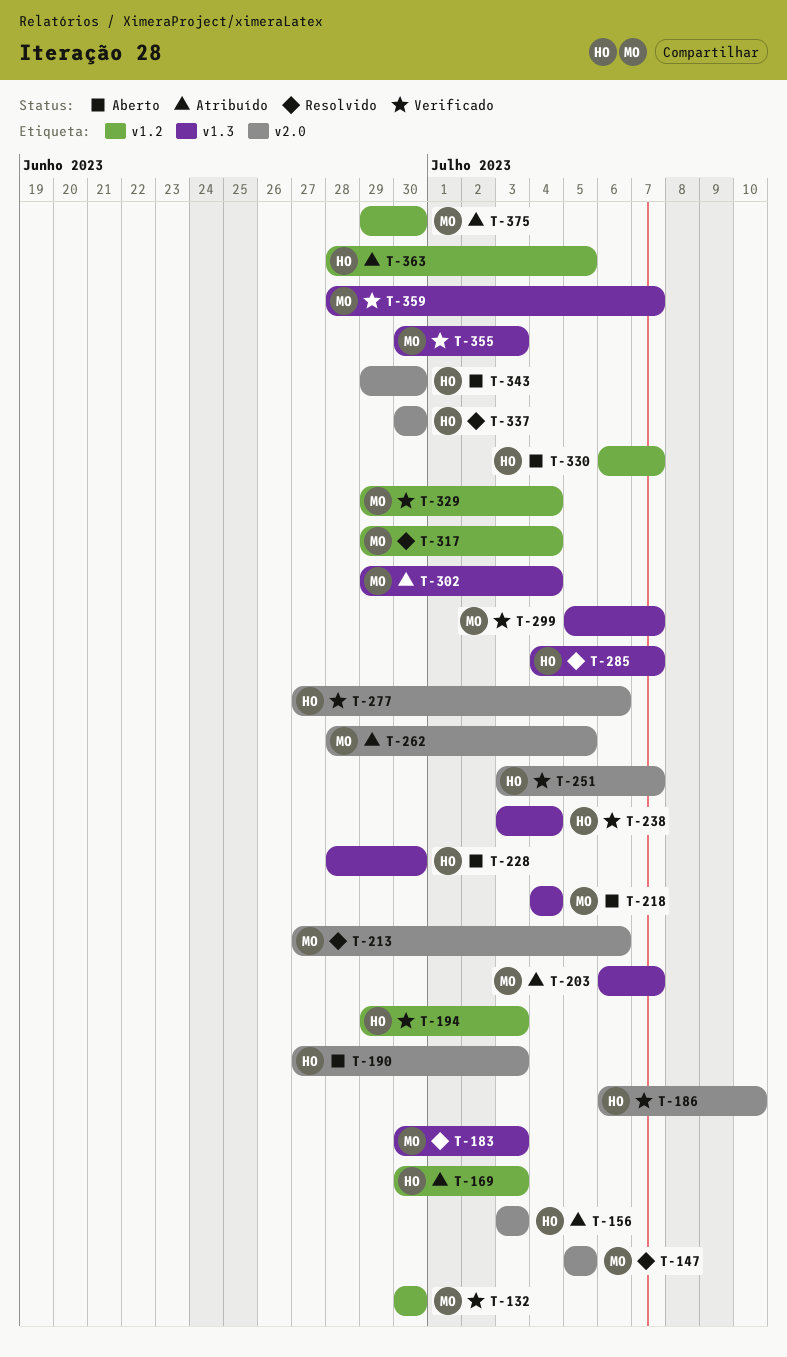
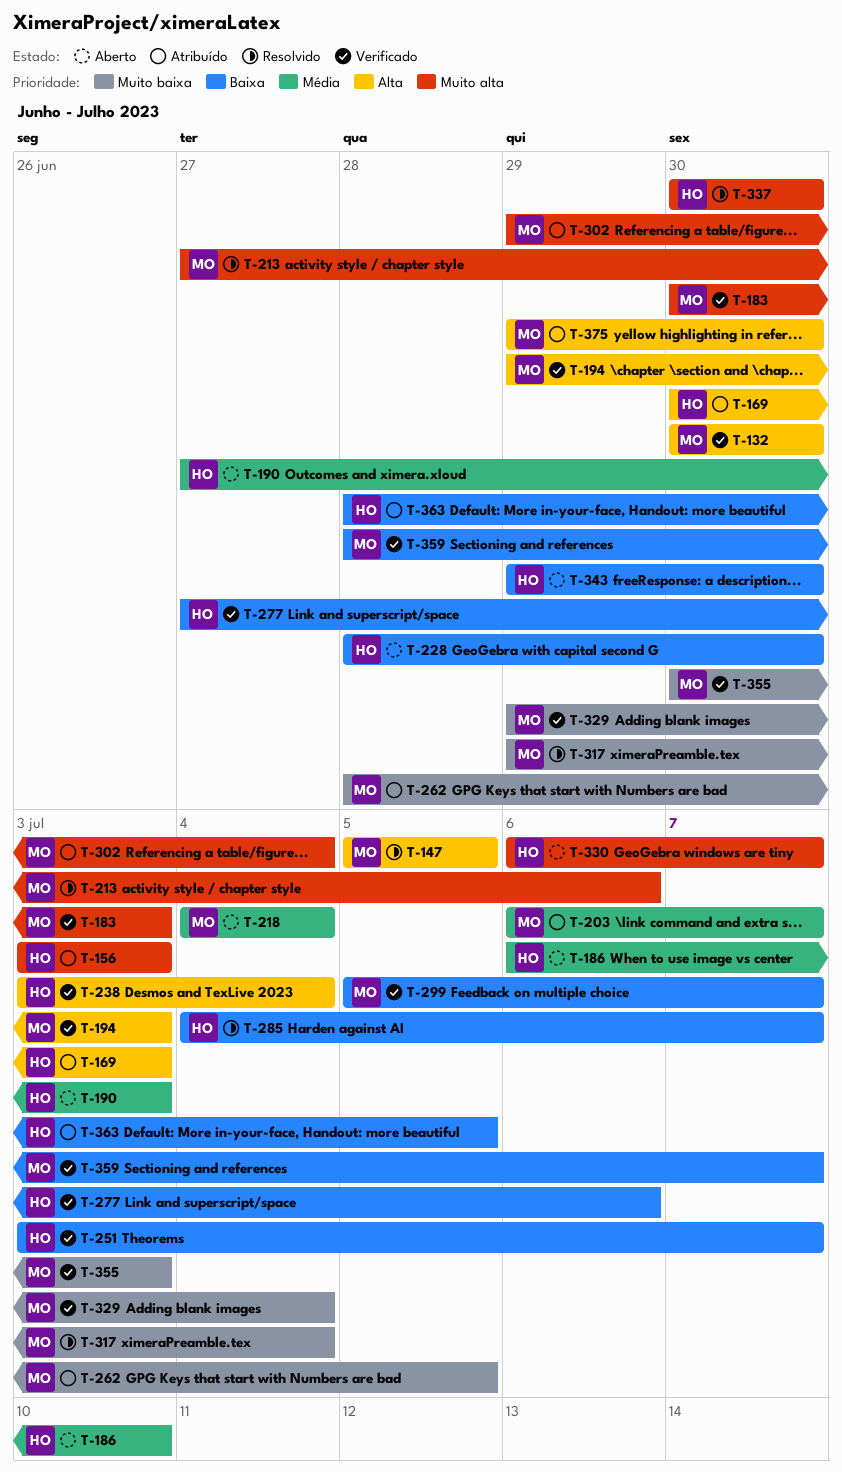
T-183, status: Resolvido -> Verificado
T-186, status: Verificado -> Aberto
T-194, owner: HO -> MO

